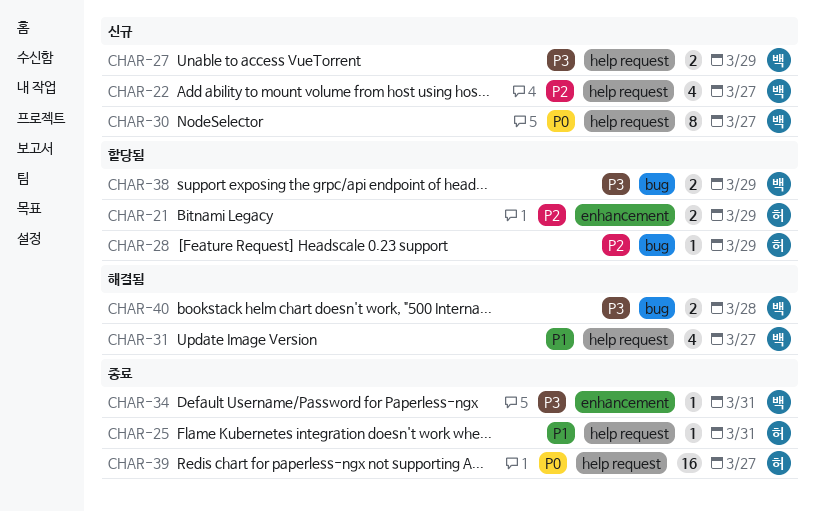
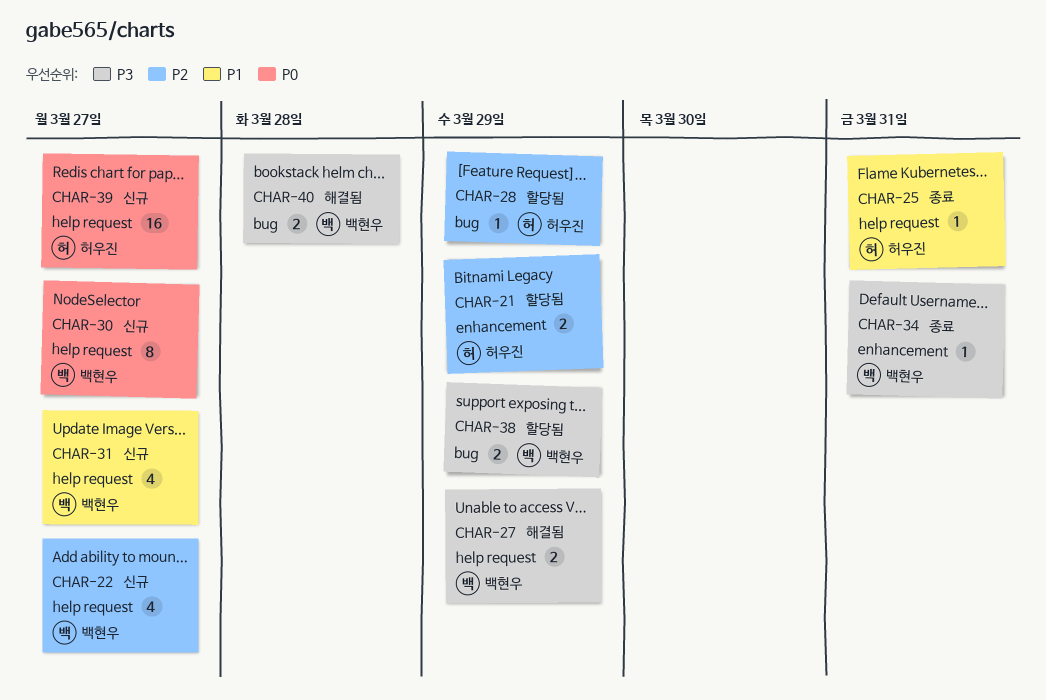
CHAR-27, status: 신규 -> 해결됨
CHAR-31, status: 해결됨 -> 신규
CHAR-39, status: 종료 -> 신규

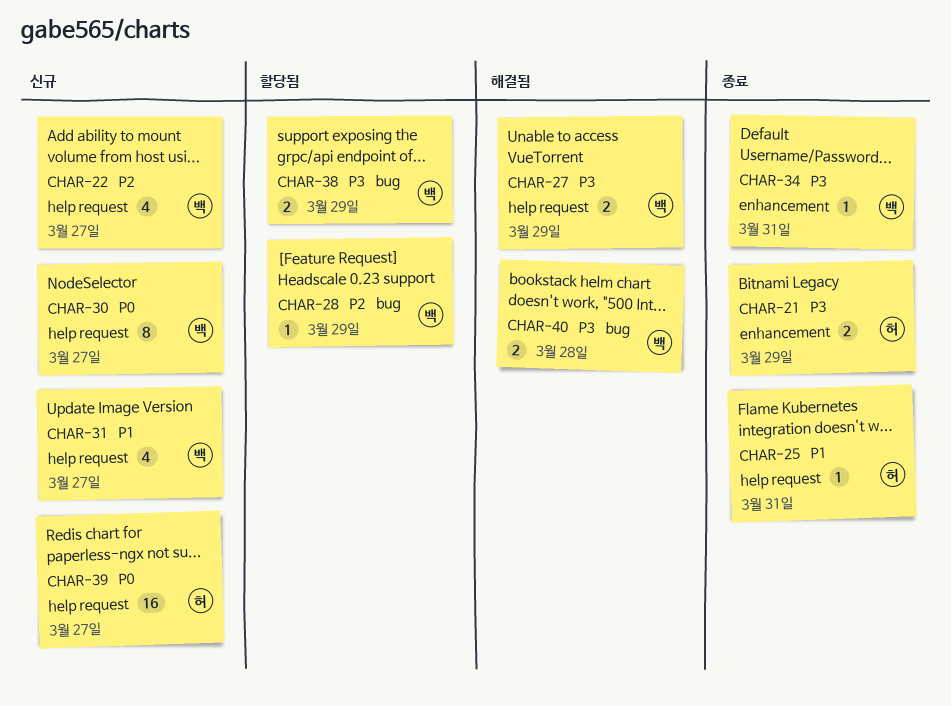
CHAR-21, status: 할당됨 -> 종료
CHAR-21, priority: P2 -> P3
CHAR-28, owner: 허우진 -> 백현우

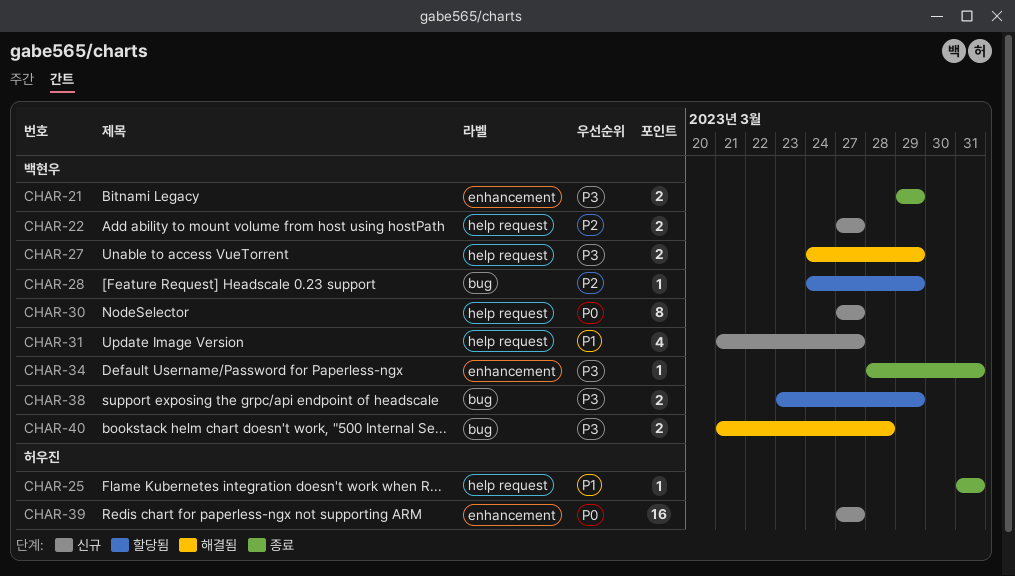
CHAR-21, owner: 허우진 -> 백현우
CHAR-22, estimate: 4 -> 2
CHAR-39, label: help request -> enhancement

